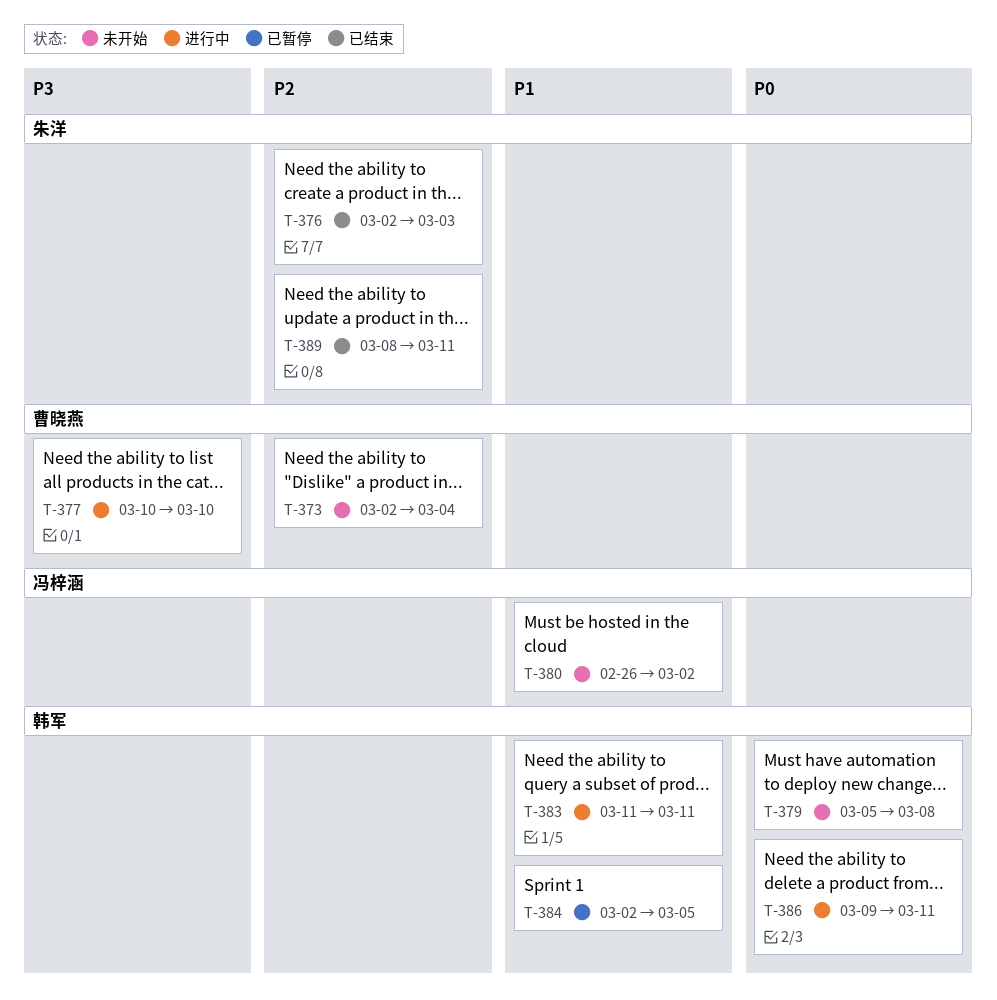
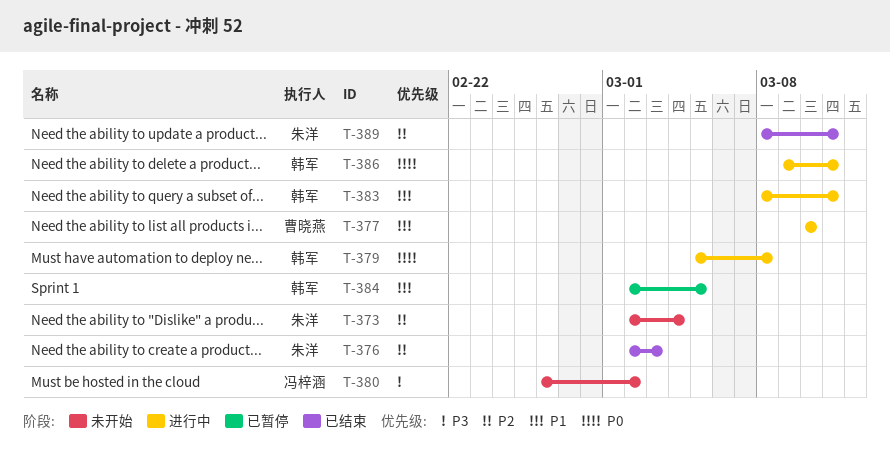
T-373, owner: 曹晓燕 -> 朱洋
T-377, priority: P3 -> P1
T-379, status: 未开始 -> 进行中
T-380, priority: P1 -> P3
T-383, start: Mar 11 -> Mar 8

